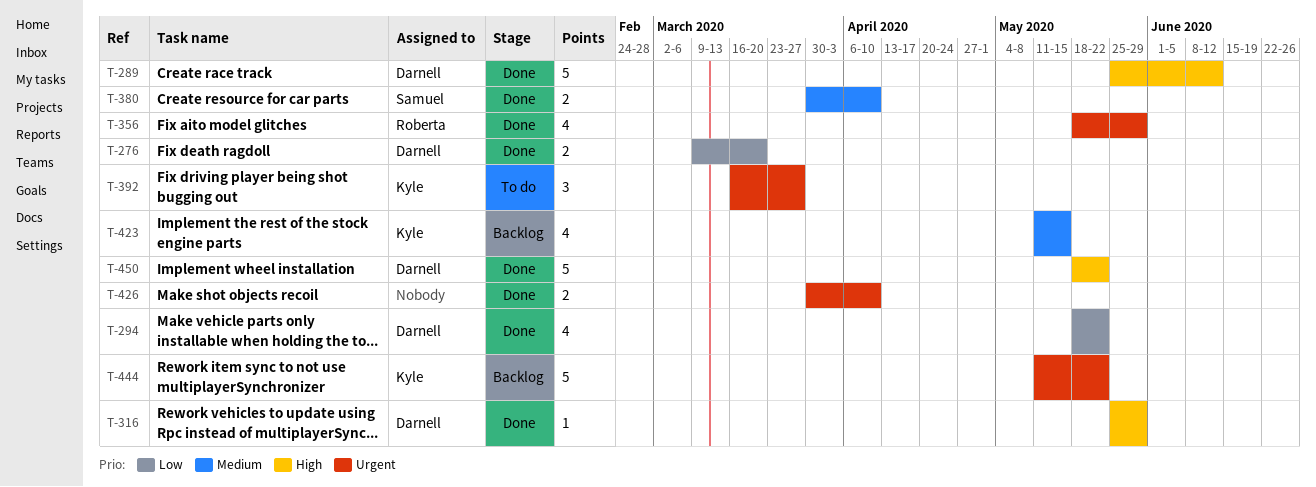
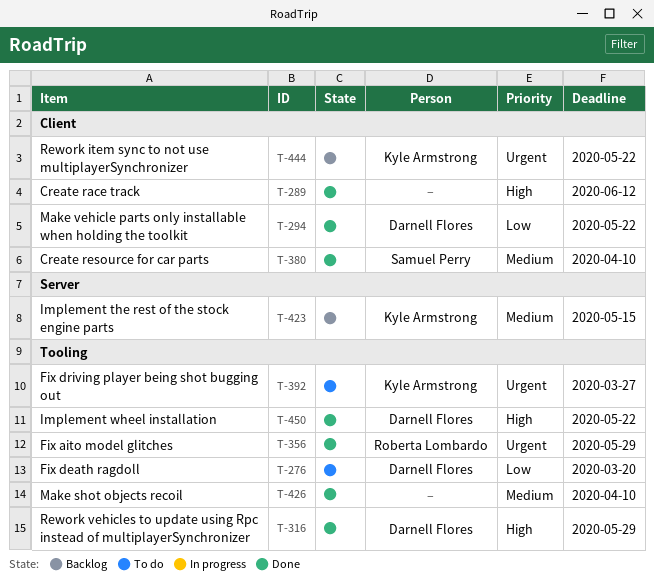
T-276, status: Done -> To do
T-289, owner: Darnell Flores -> none
T-426, priority: Urgent -> Medium

